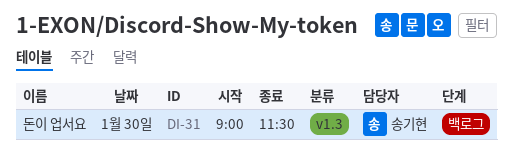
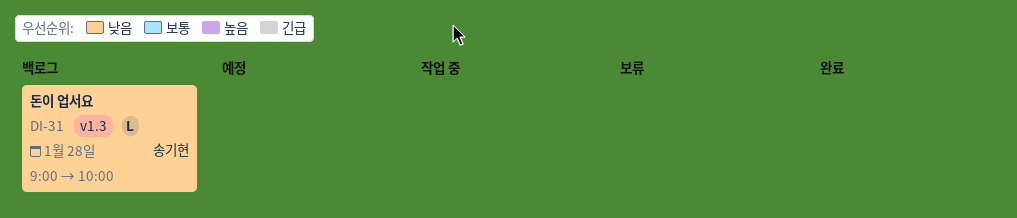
DI-31, day: Jan 30 -> Jan 28
DI-31, ends: 11:30 -> 10:00

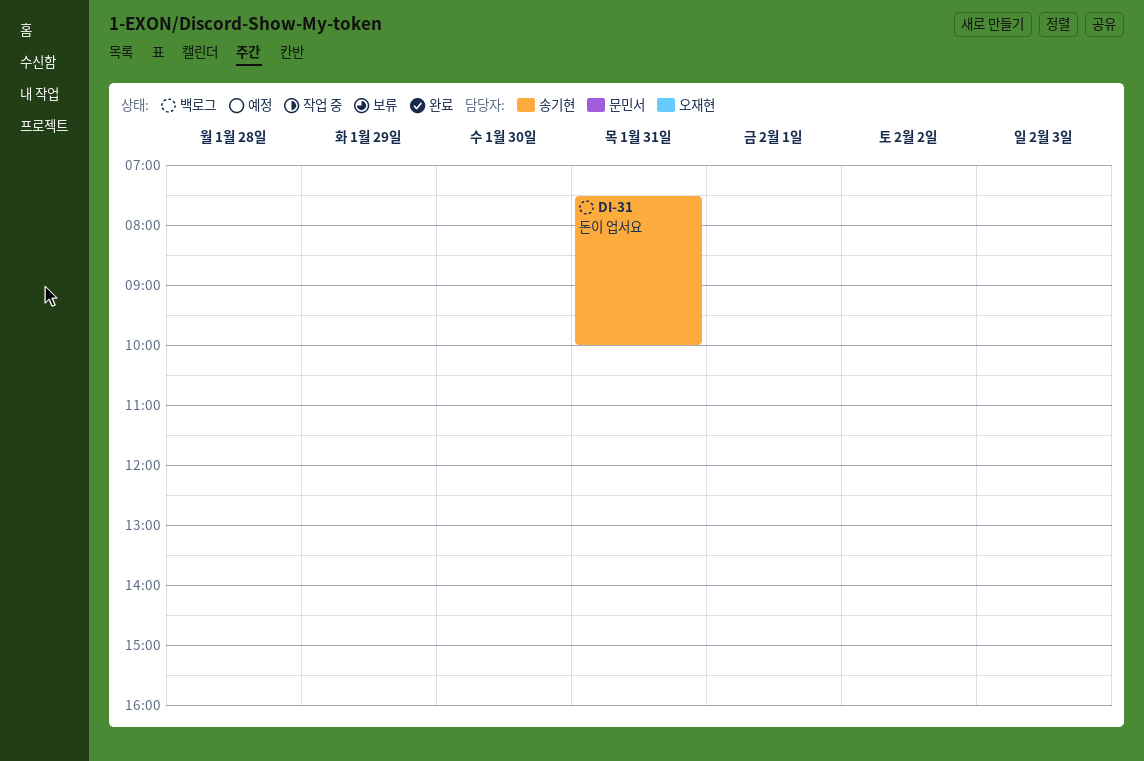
DI-31, day: Jan 28 -> Jan 31
DI-31, begins: 09:00 -> 07:30

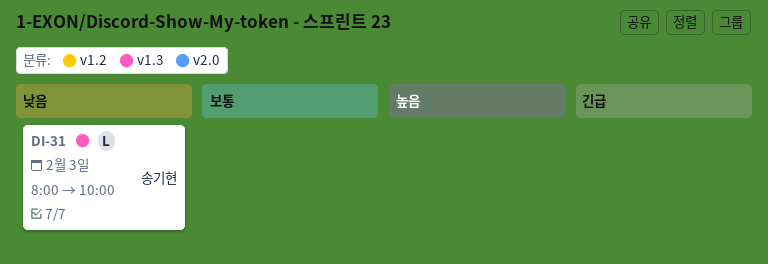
DI-31, day: Jan 31 -> Feb 3
DI-31, begins: 07:30 -> 08:00

